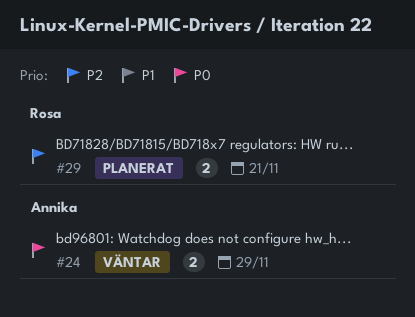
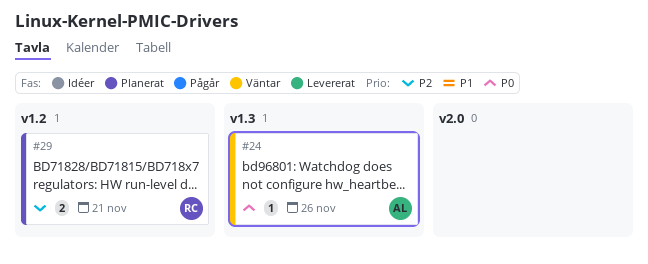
#24, estimate: 2 -> 1
#24, due: Nov 29 -> Nov 26

